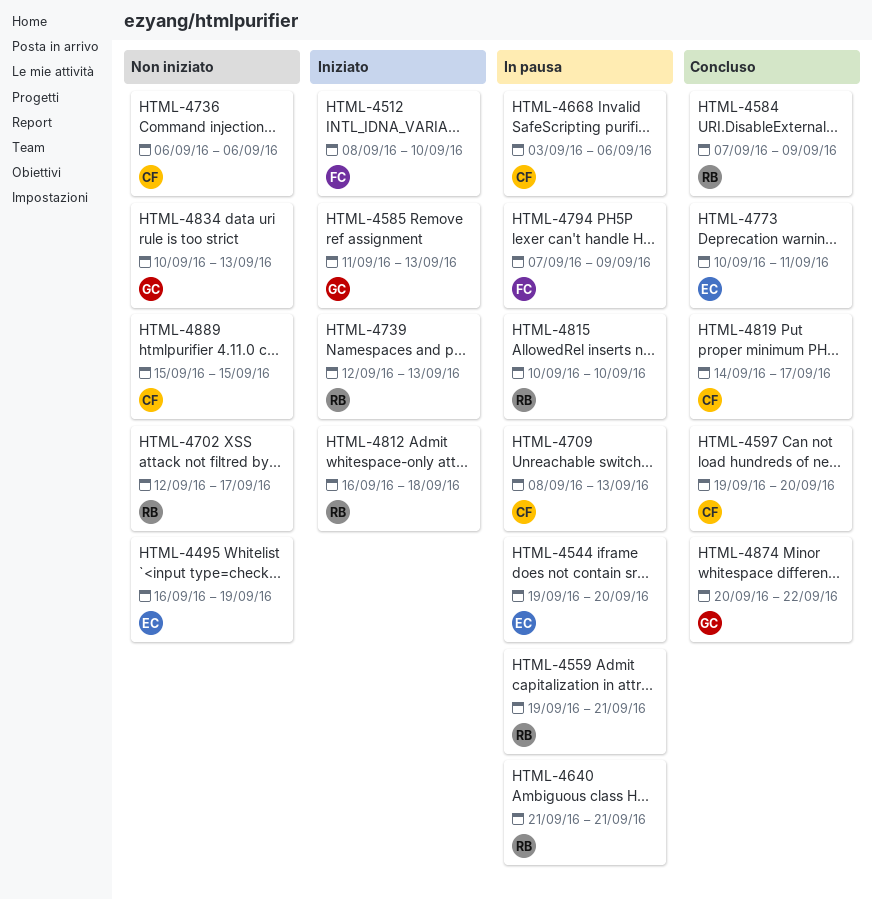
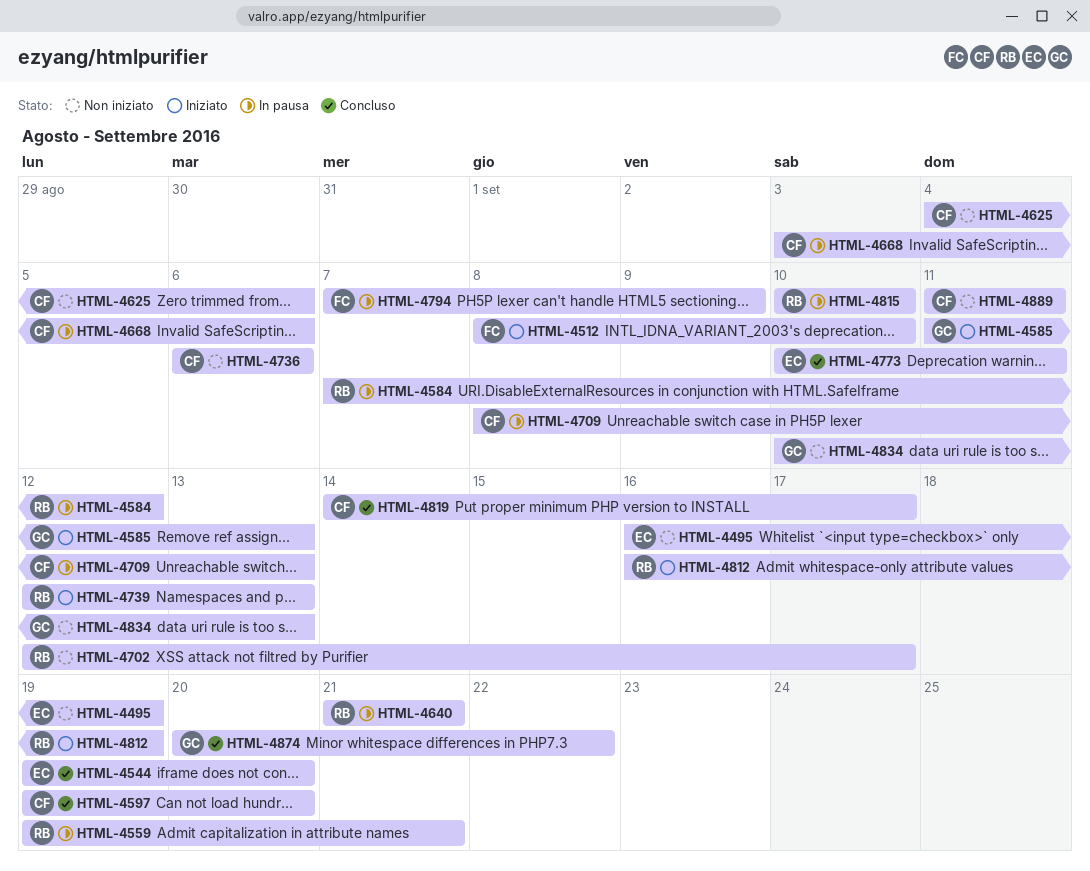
HTML-4544, status: In pausa -> Concluso
HTML-4584, status: Concluso -> In pausa
HTML-4584, due: Sep 9 -> Sep 12
HTML-4625: none -> present
HTML-4812, due: Sep 18 -> Sep 19
HTML-4889, start: Sep 15 -> Sep 11
HTML-4889, due: Sep 15 -> Sep 11

